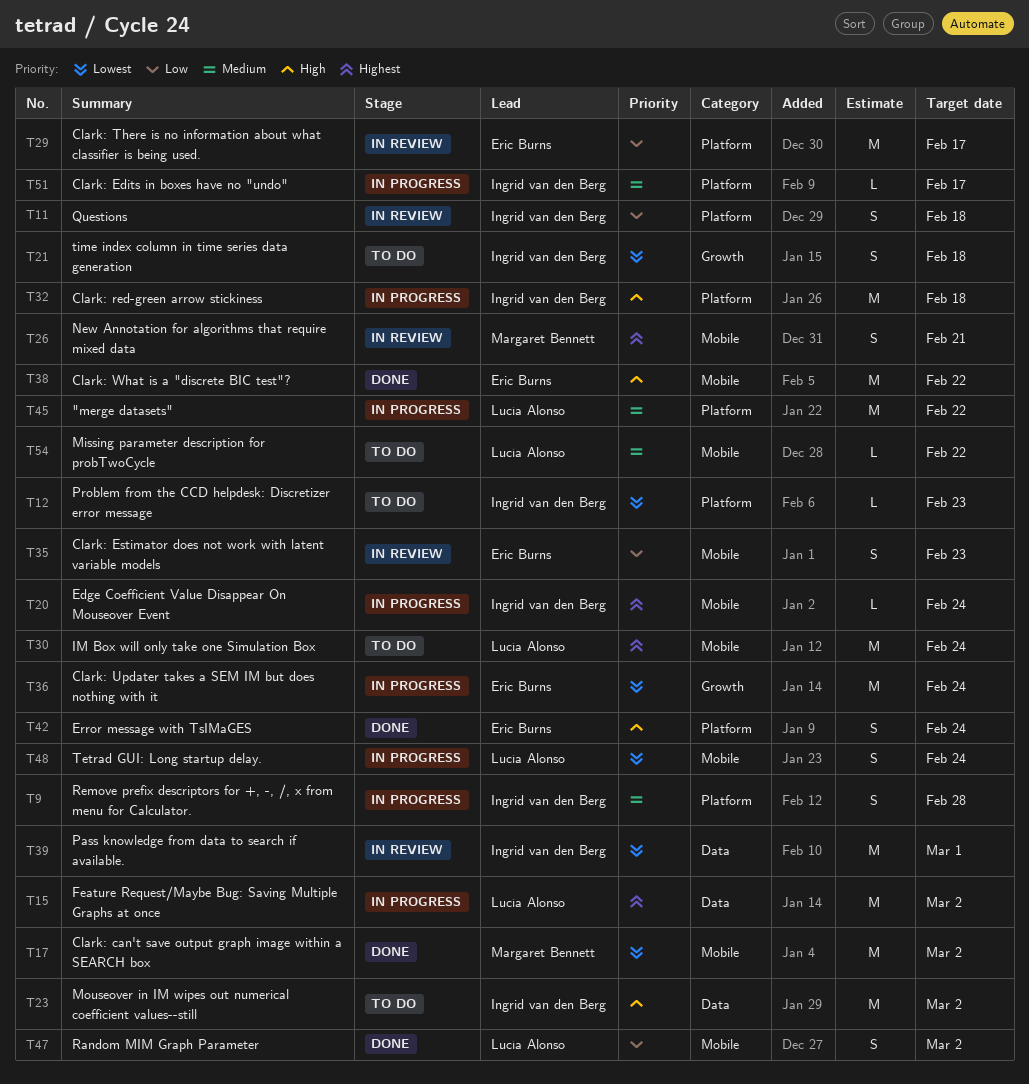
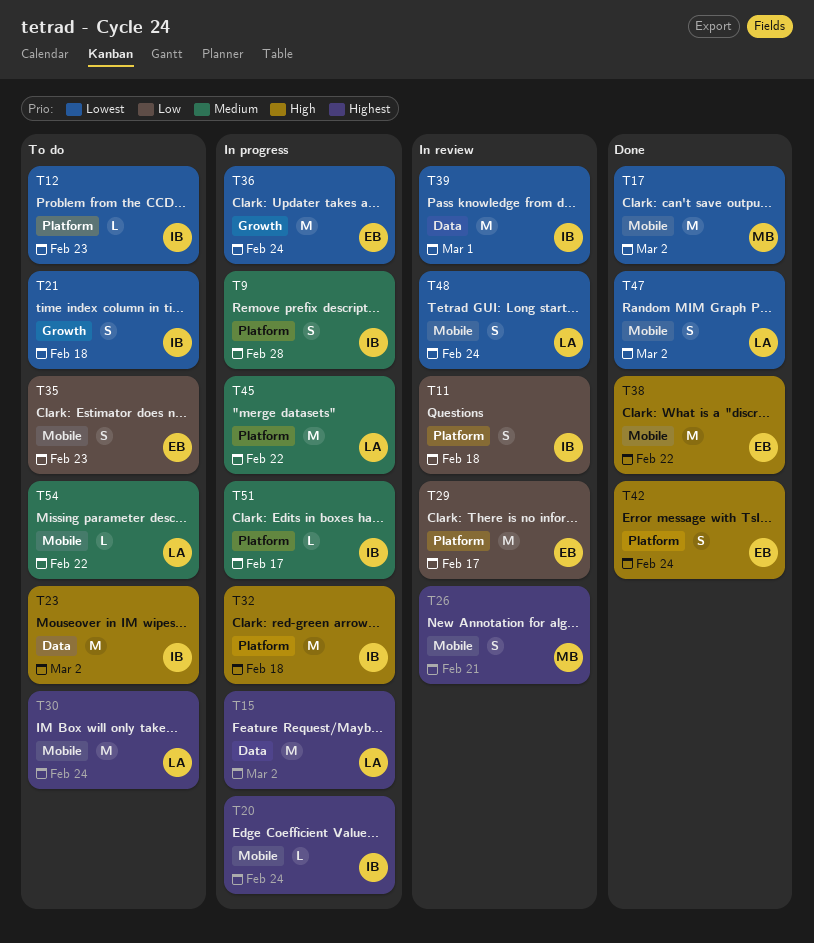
T35, status: In review -> To do
T47, priority: Low -> Lowest
T48, status: In progress -> In review

